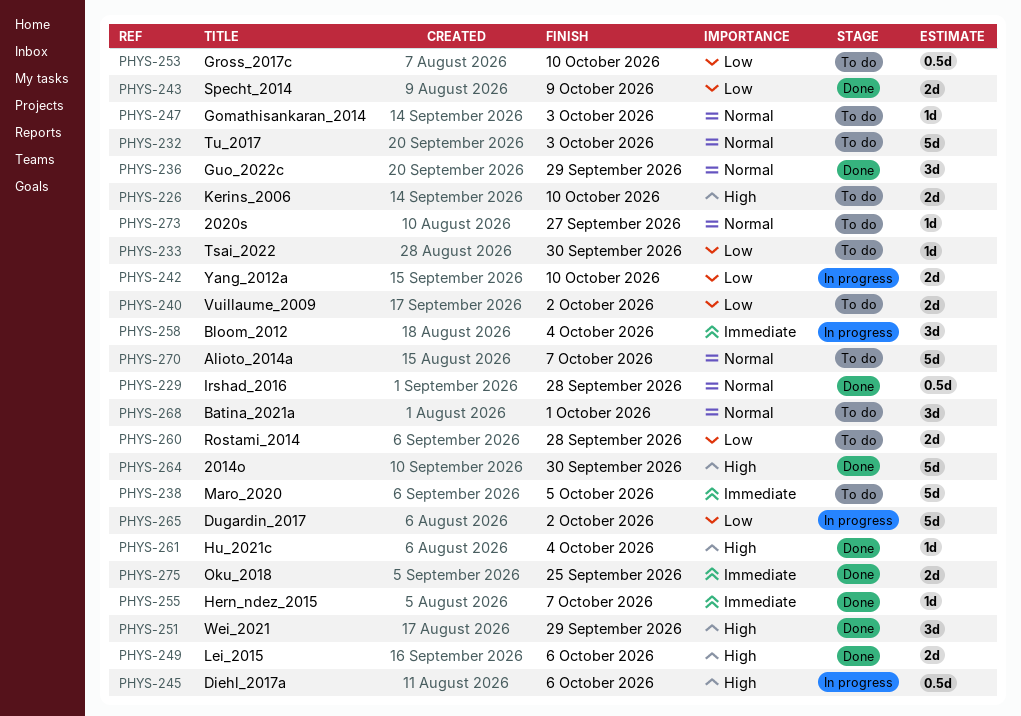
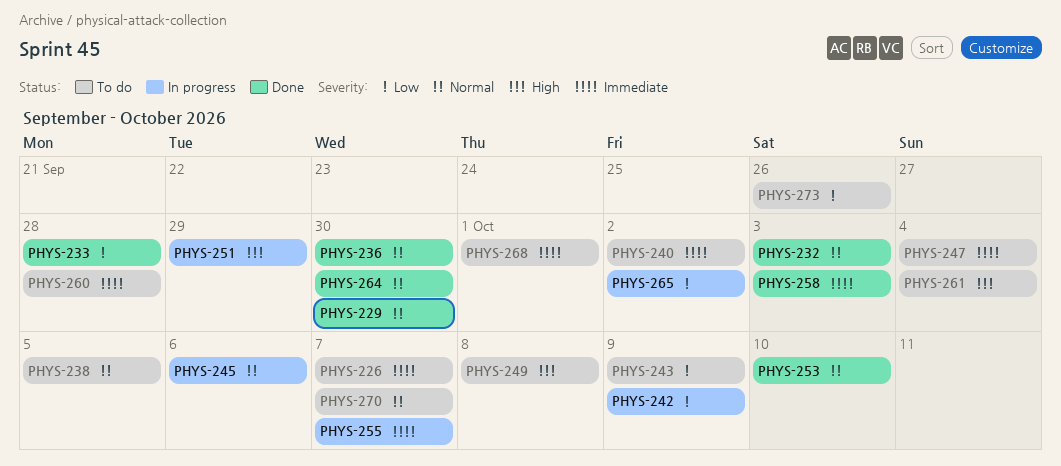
PHYS-226, priority: High -> Immediate
PHYS-226, due: Oct 10 -> Oct 7
PHYS-229, due: Sep 28 -> Sep 30
PHYS-232, status: To do -> Done
PHYS-233, status: To do -> Done
PHYS-233, due: Sep 30 -> Sep 28
PHYS-236, due: Sep 29 -> Sep 30
PHYS-238, priority: Immediate -> Normal
PHYS-240, priority: Low -> Immediate
PHYS-242, due: Oct 10 -> Oct 9
PHYS-243, status: Done -> To do
PHYS-245, priority: High -> Normal
PHYS-247, priority: Normal -> Immediate
PHYS-247, due: Oct 3 -> Oct 4
PHYS-249, status: Done -> To do
PHYS-249, due: Oct 6 -> Oct 8
PHYS-251, status: Done -> In progress
PHYS-253, status: To do -> Done
PHYS-253, priority: Low -> Normal
PHYS-255, status: Done -> In progress
PHYS-258, status: In progress -> Done
PHYS-258, due: Oct 4 -> Oct 3
PHYS-260, priority: Low -> Immediate
PHYS-261, status: Done -> To do
PHYS-264, priority: High -> Normal
PHYS-268, priority: Normal -> Immediate
PHYS-273, priority: Normal -> Low
PHYS-273, due: Sep 27 -> Sep 26
PHYS-275: present -> none

